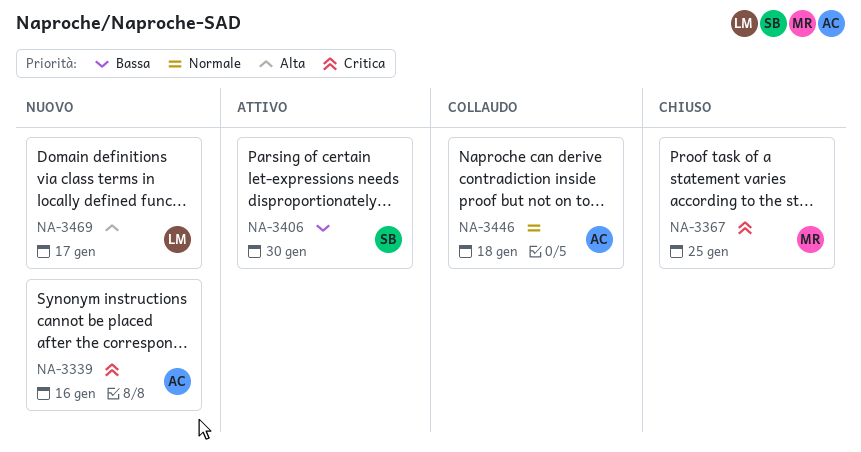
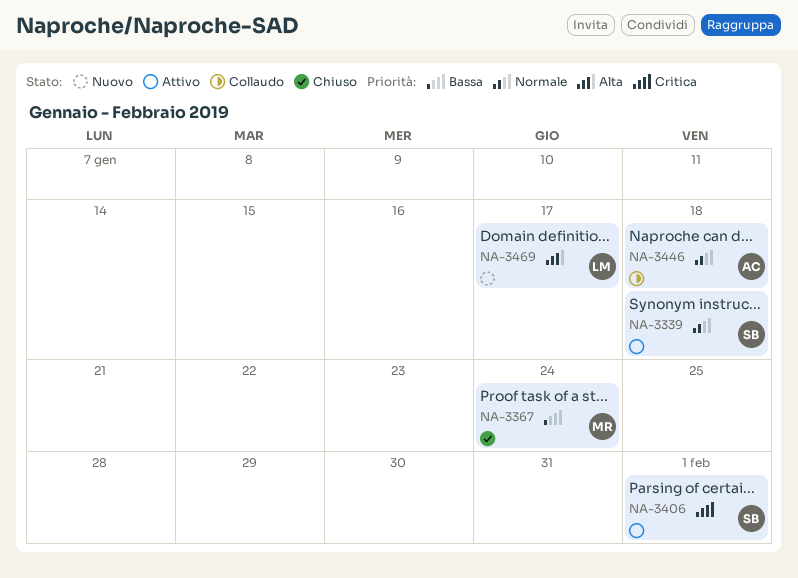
NA-3339, status: Nuovo -> Attivo
NA-3339, owner: AC -> SB
NA-3339, priority: Critica -> Normale
NA-3339, due: Jan 16 -> Jan 18
NA-3367, priority: Critica -> Bassa
NA-3367, due: Jan 25 -> Jan 24
NA-3406, priority: Bassa -> Critica
NA-3406, due: Jan 30 -> Feb 1

